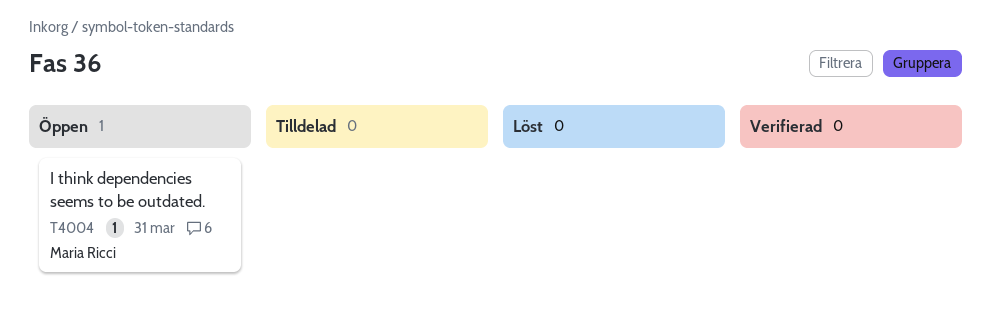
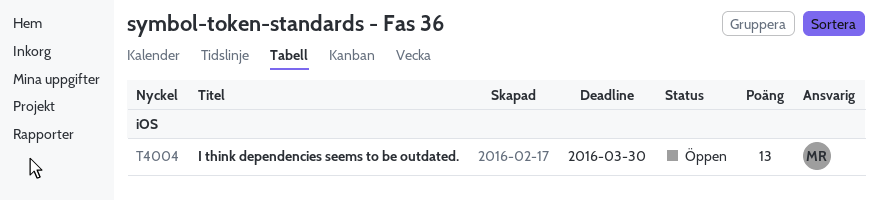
T4004, estimate: 1 -> 13
T4004, due: Mar 31 -> Mar 30

